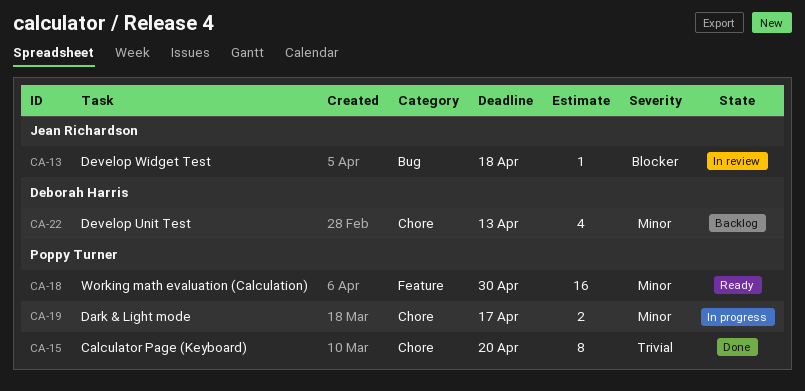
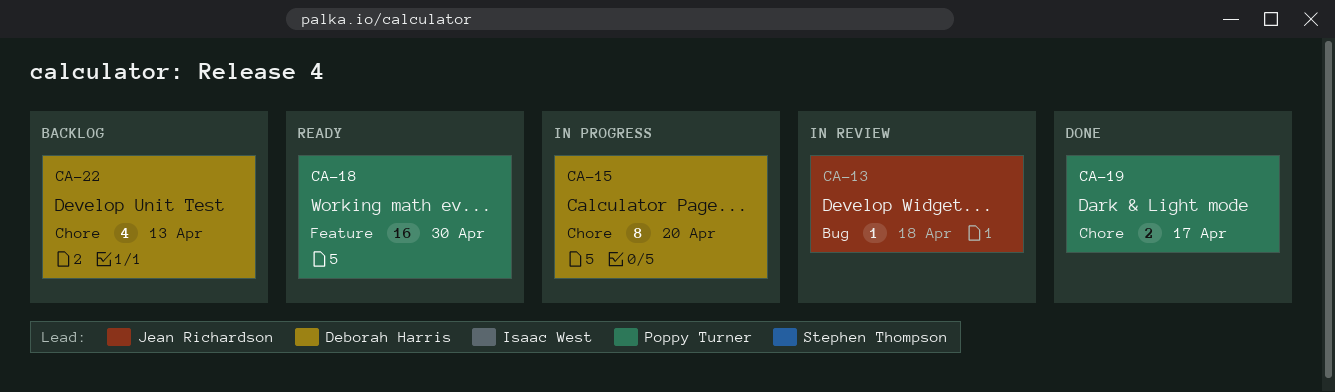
CA-15, status: Done -> In progress
CA-15, owner: Poppy Turner -> Deborah Harris
CA-19, status: In progress -> Done

